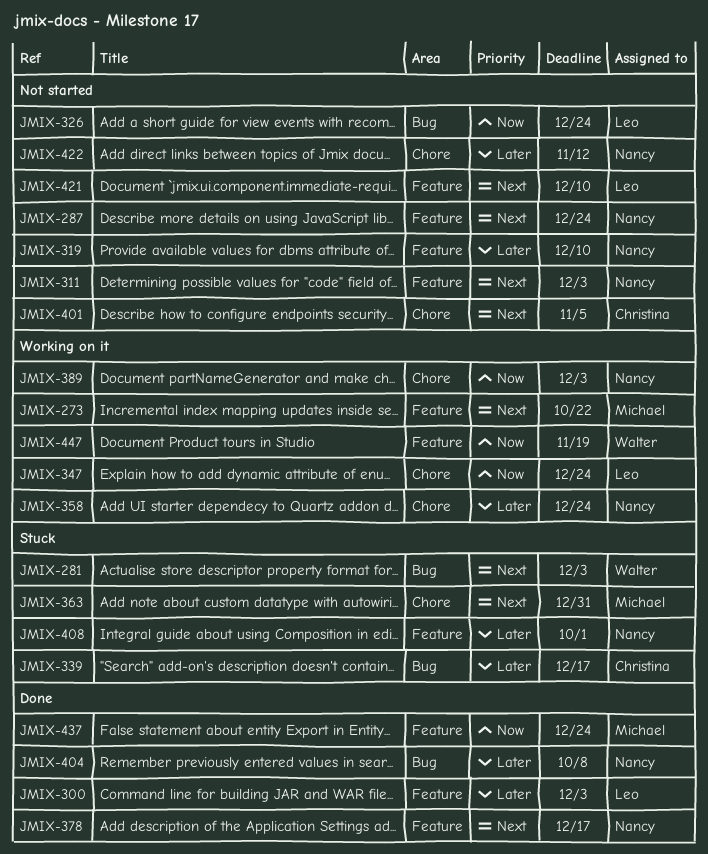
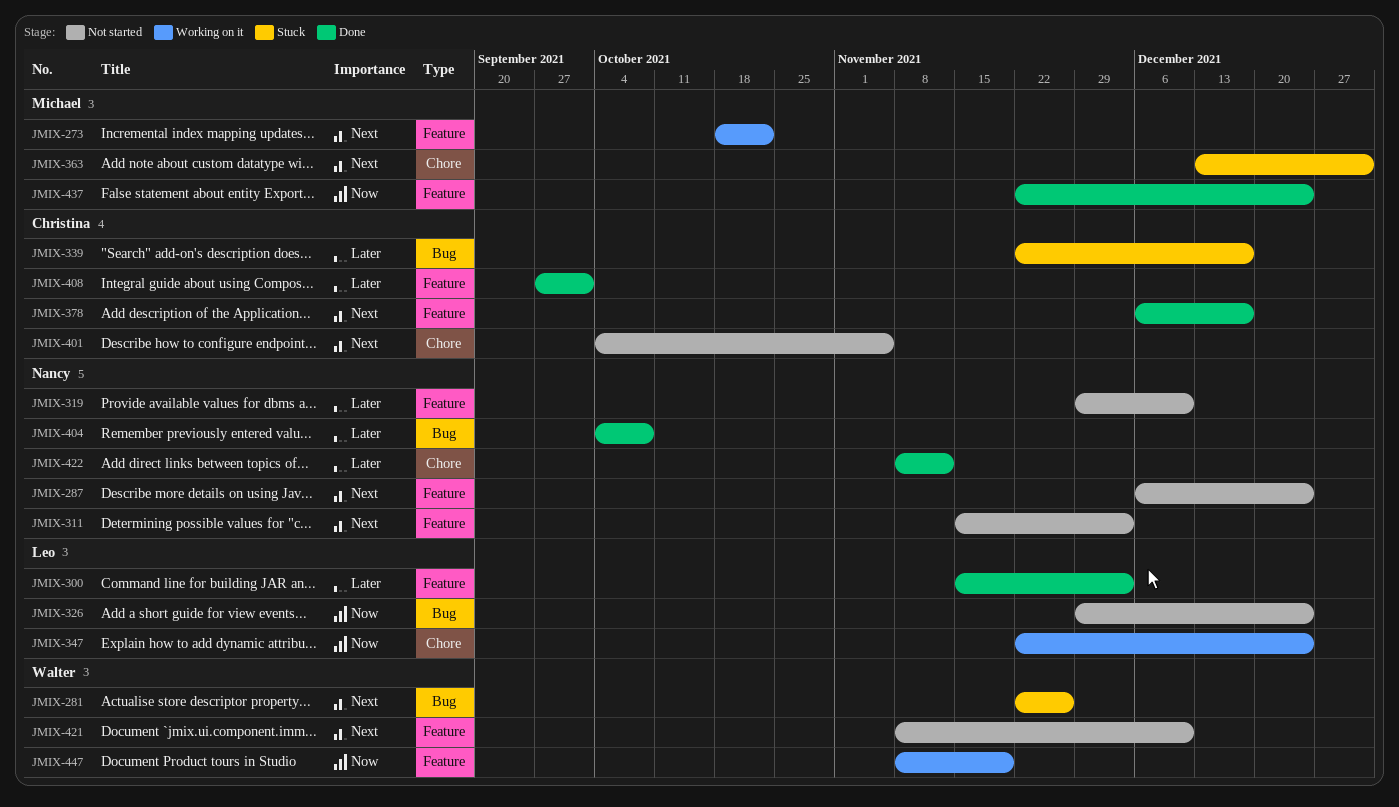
JMIX-281, due: Dec 3 -> Nov 26
JMIX-358: present -> none
JMIX-378, owner: Nancy -> Christina
JMIX-389: present -> none
JMIX-408, status: Stuck -> Done
JMIX-408, owner: Nancy -> Christina
JMIX-421, owner: Leo -> Walter
JMIX-422, status: Not started -> Done

